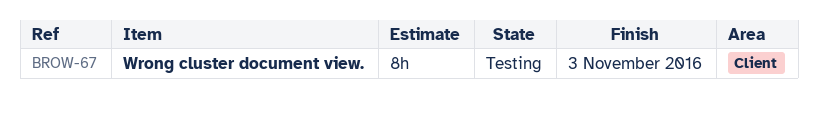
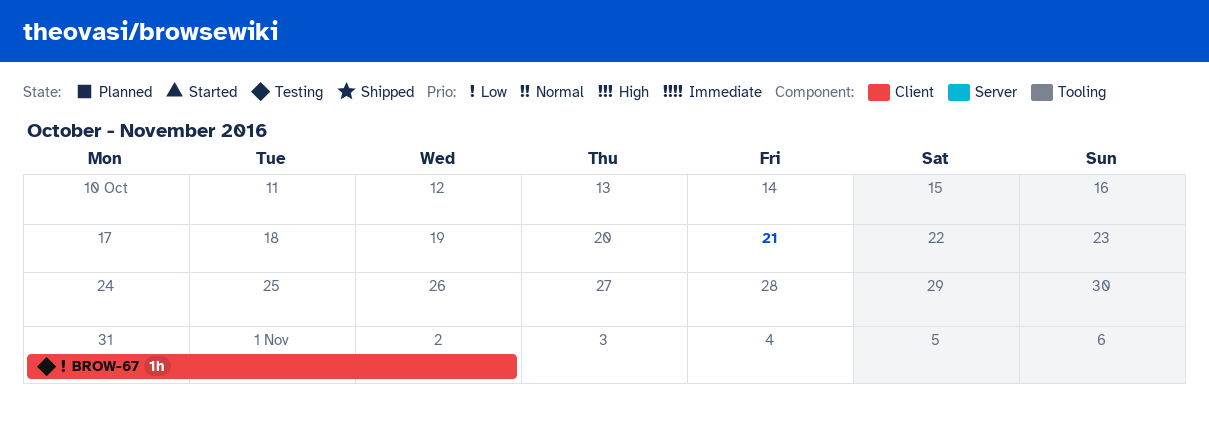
BROW-67, estimate: 8h -> 1h
BROW-67, due: Nov 3 -> Nov 2

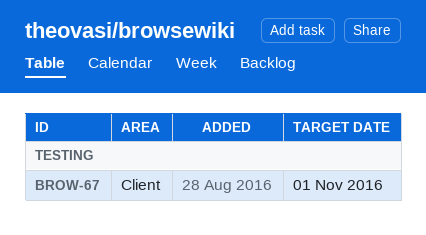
BROW-67, due: Nov 2 -> Nov 1

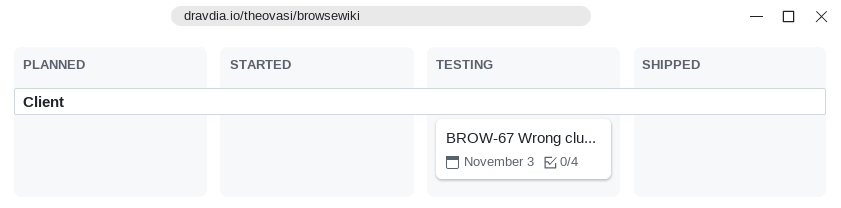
BROW-67, due: Nov 1 -> Nov 3

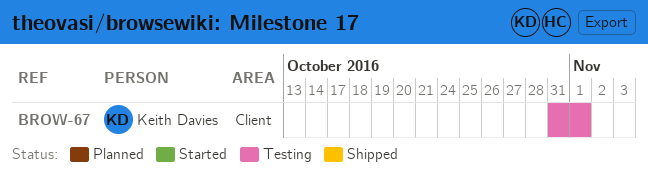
BROW-67, due: Nov 3 -> Nov 1

